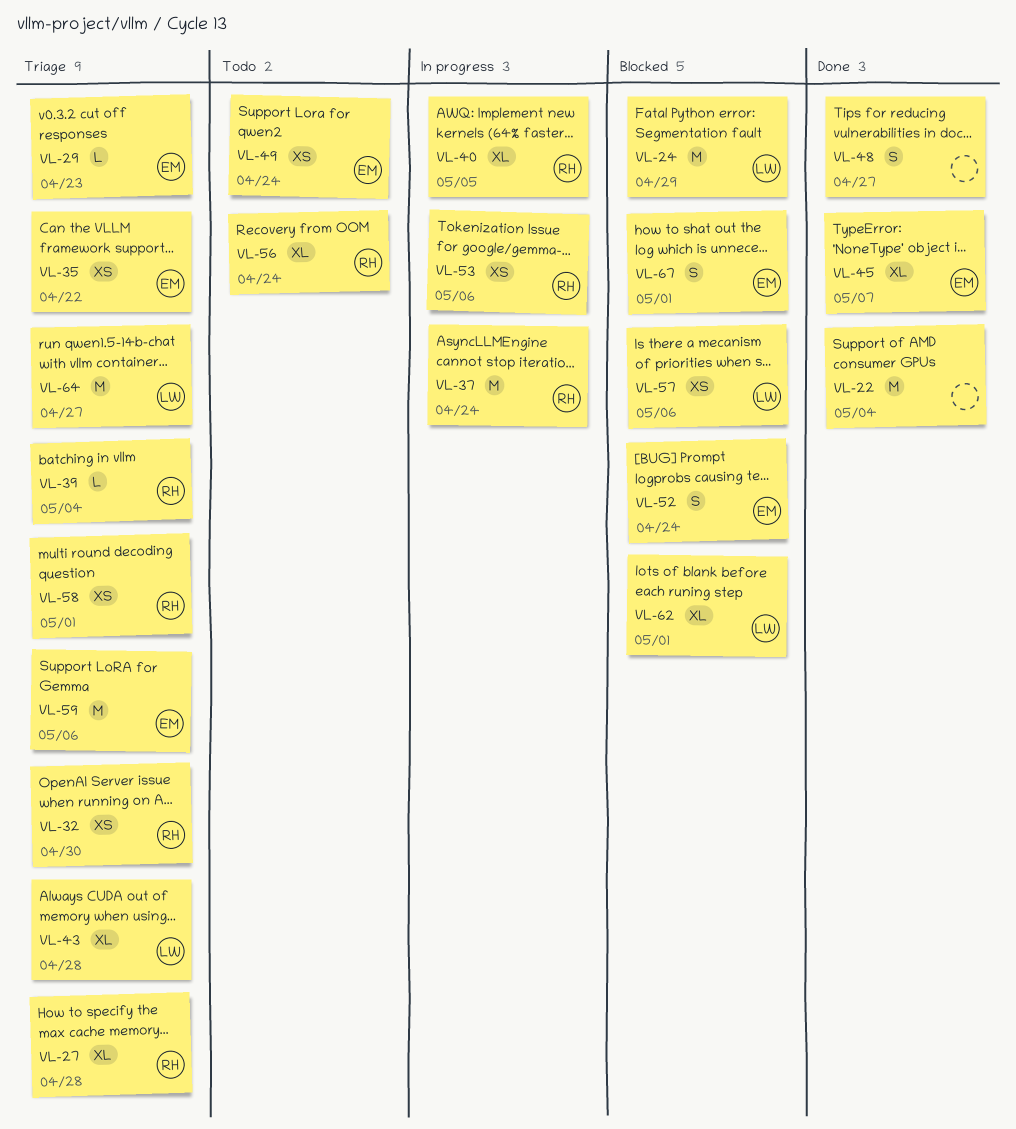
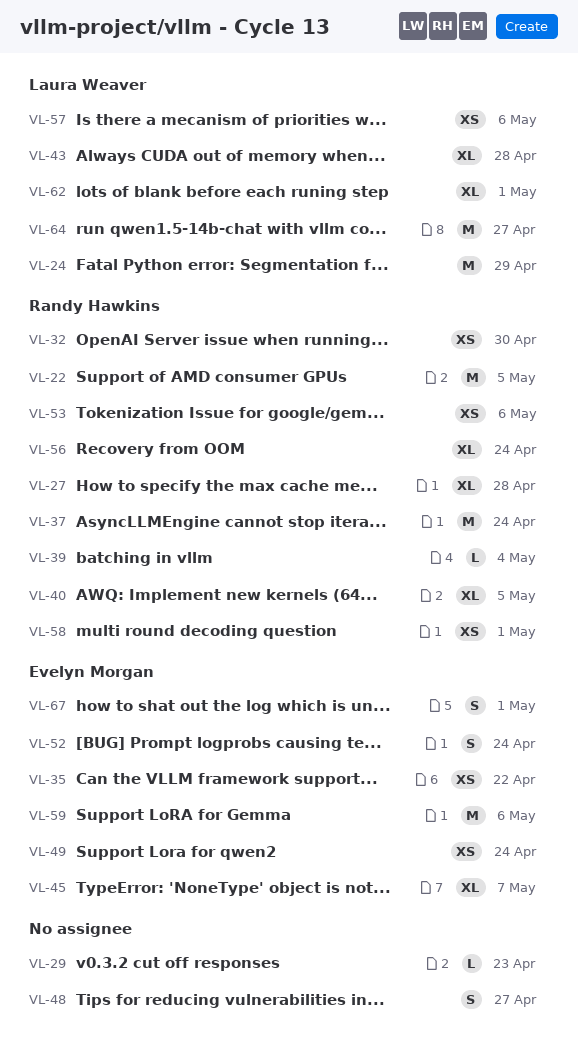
VL-22, owner: none -> Randy Hawkins
VL-22, due: May 4 -> May 5
VL-29, owner: Evelyn Morgan -> none

